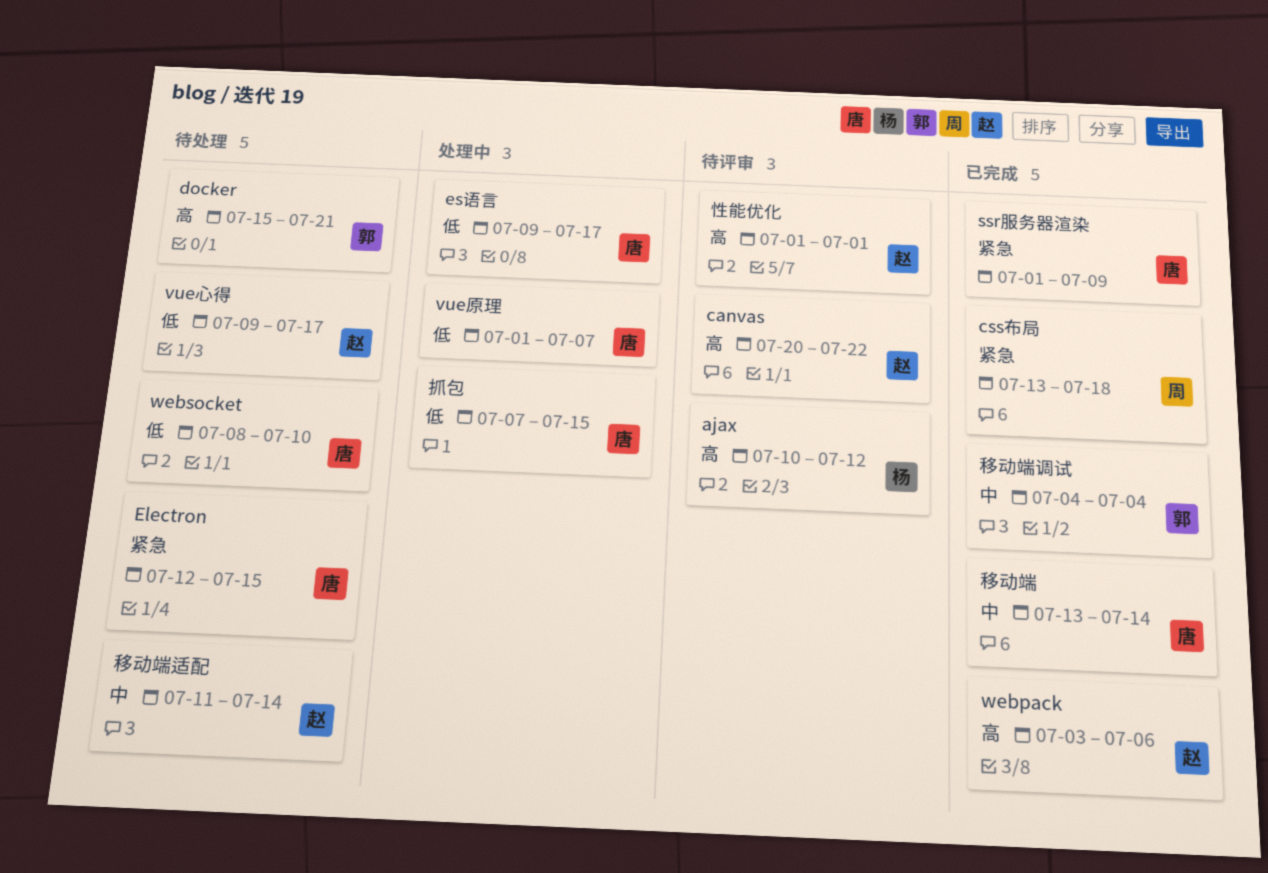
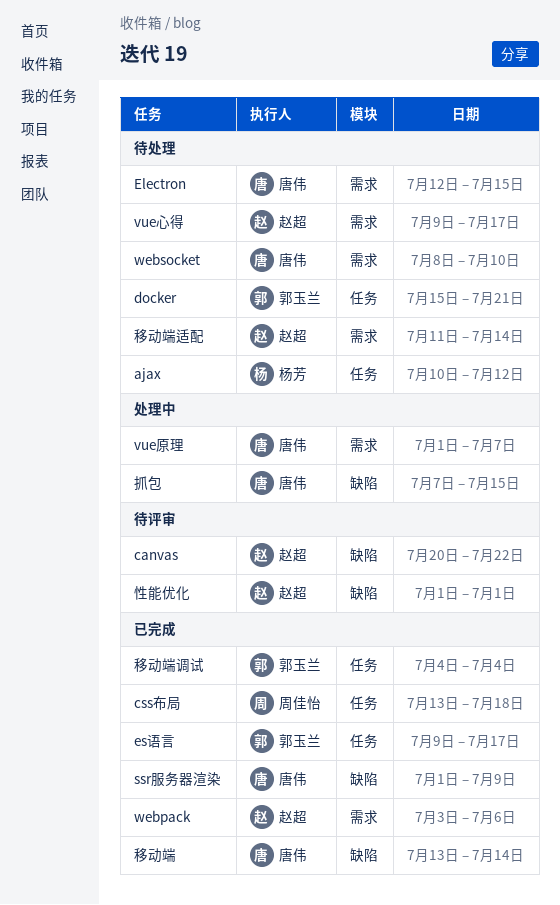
ajax, status: 待评审 -> 待处理
es语言, status: 处理中 -> 已完成
es语言, owner: 唐伟 -> 郭玉兰

